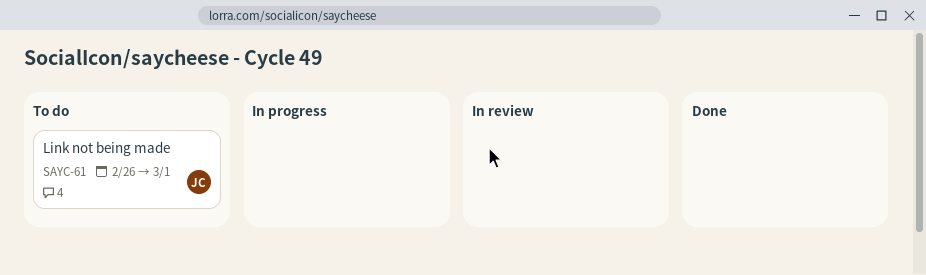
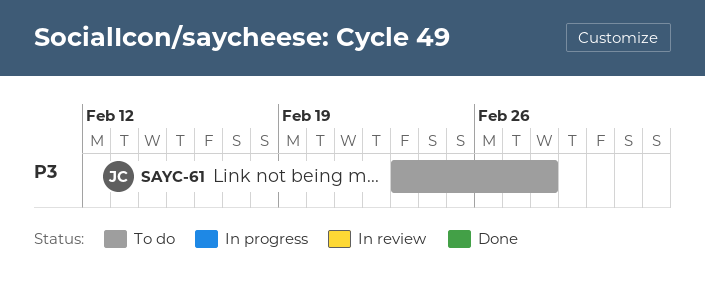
SAYC-61, start: Feb 26 -> Feb 23
SAYC-61, due: Mar 1 -> Feb 28

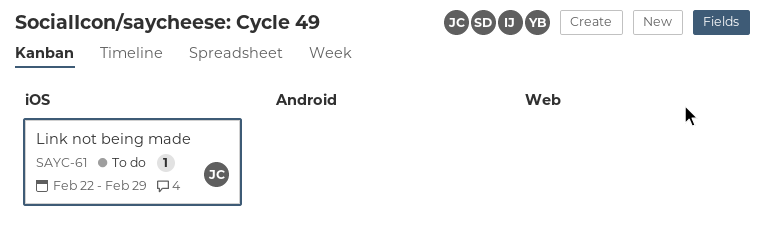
SAYC-61, start: Feb 23 -> Feb 22
SAYC-61, due: Feb 28 -> Feb 29

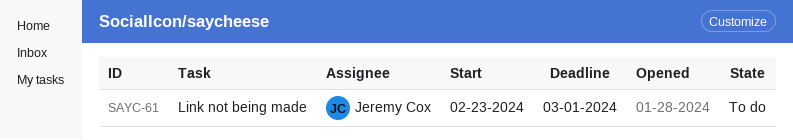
SAYC-61, start: Feb 22 -> Feb 23
SAYC-61, due: Feb 29 -> Mar 1

